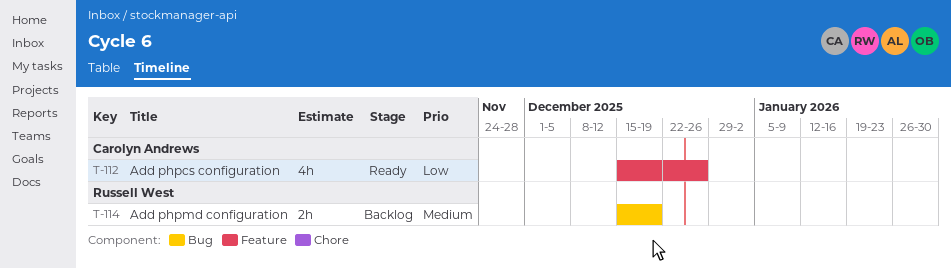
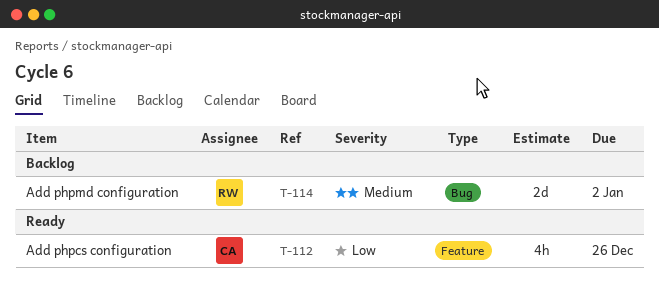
T-114, estimate: 2h -> 2d
T-114, due: Dec 19 -> Jan 2

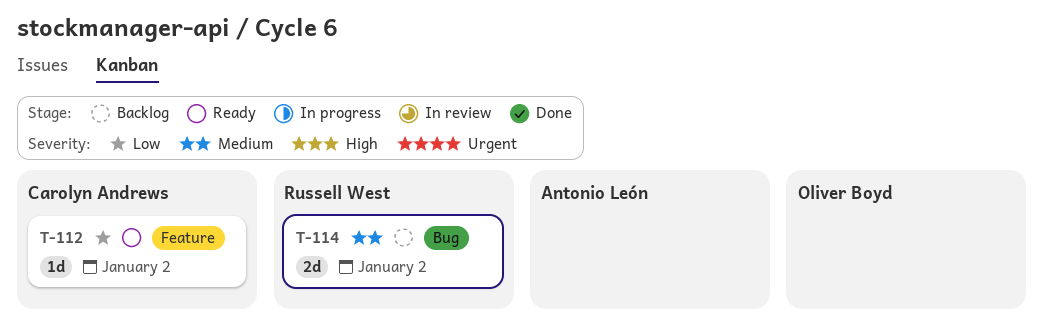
T-112, estimate: 4h -> 1d
T-112, due: Dec 26 -> Jan 2

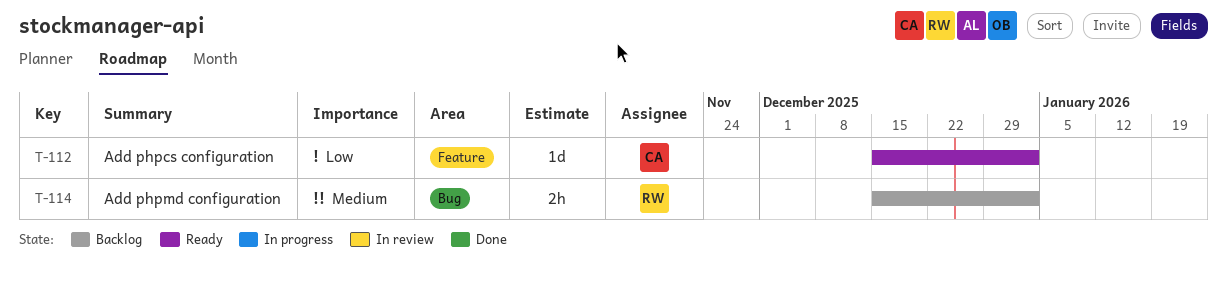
T-114, estimate: 2d -> 2h

